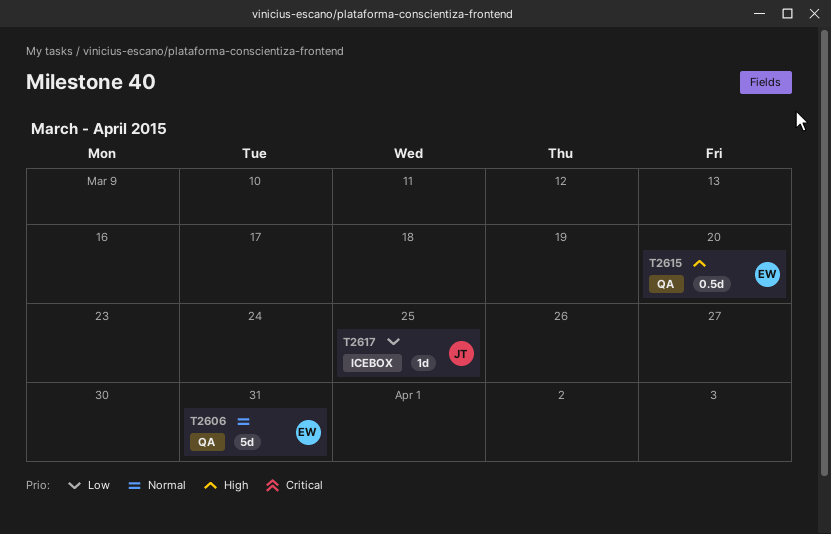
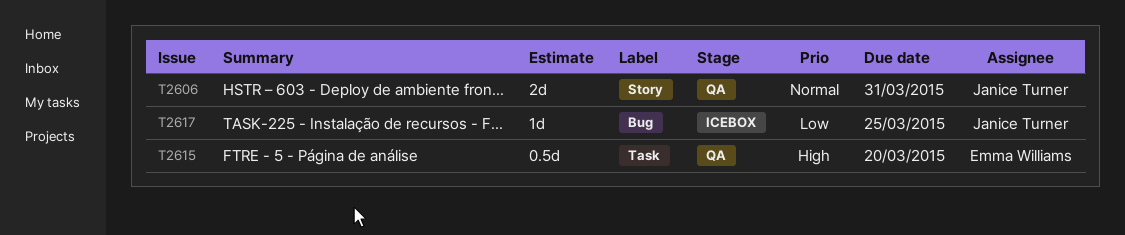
T2606, owner: Emma Williams -> Janice Turner
T2606, estimate: 5d -> 2d

